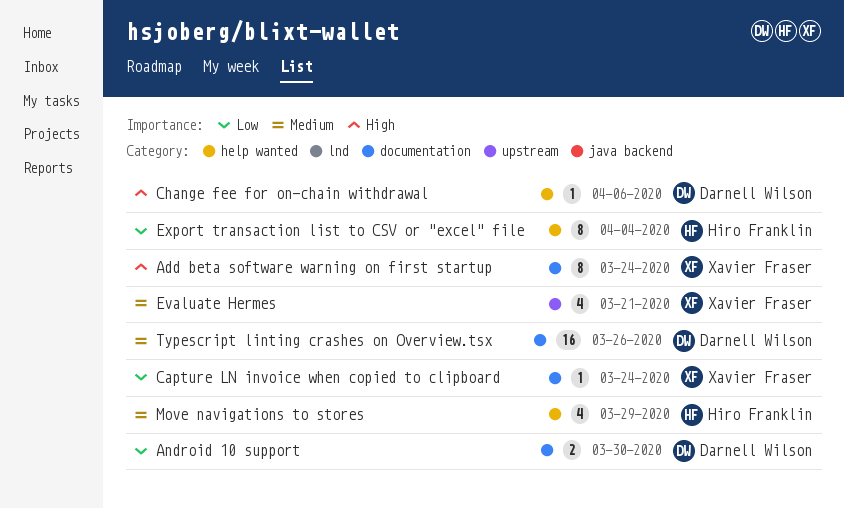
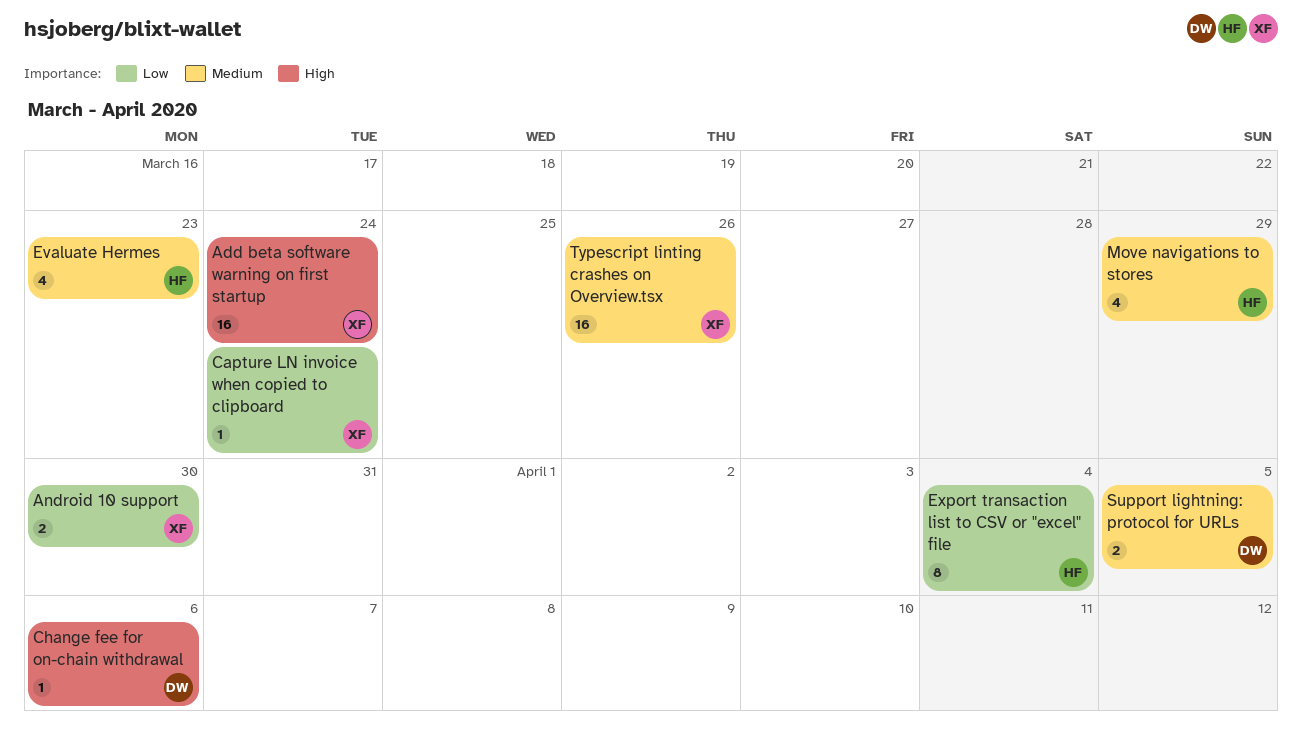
Add beta software warning on first startup, estimate: 8 -> 16
Android 10 support, owner: Darnell Wilson -> Xavier Fraser
Evaluate Hermes, owner: Xavier Fraser -> Hiro Franklin
Evaluate Hermes, due: Mar 21 -> Mar 23
Support lightning: protocol for URLs: none -> present
Typescript linting crashes on Overview.tsx, owner: Darnell Wilson -> Xavier Fraser

